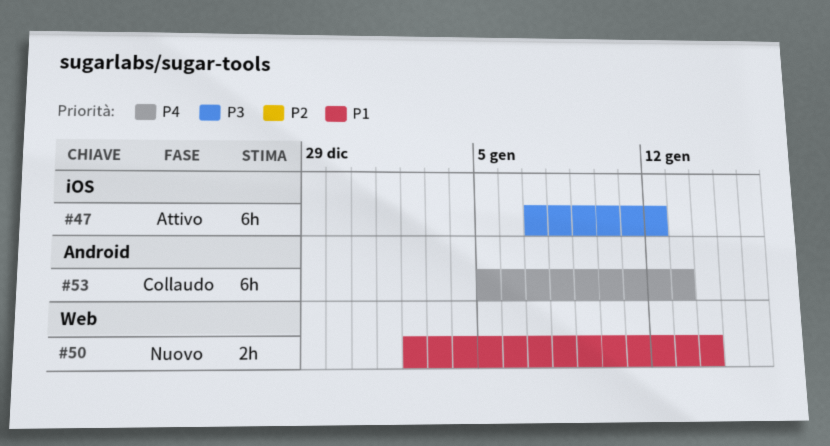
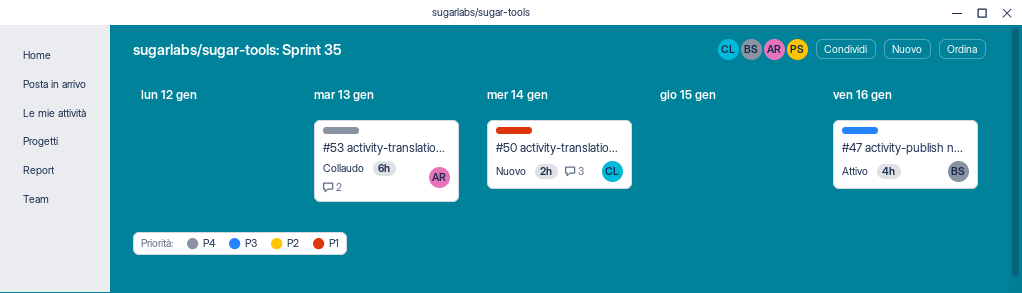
#47, estimate: 6h -> 4h
#47, due: Jan 12 -> Jan 16

